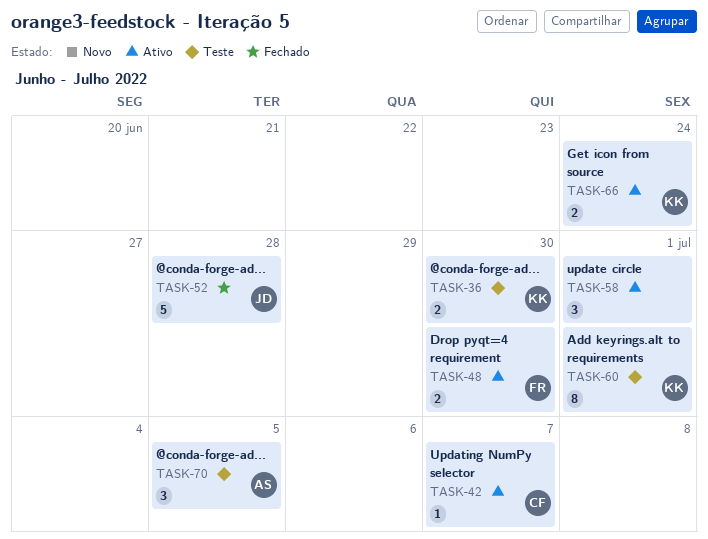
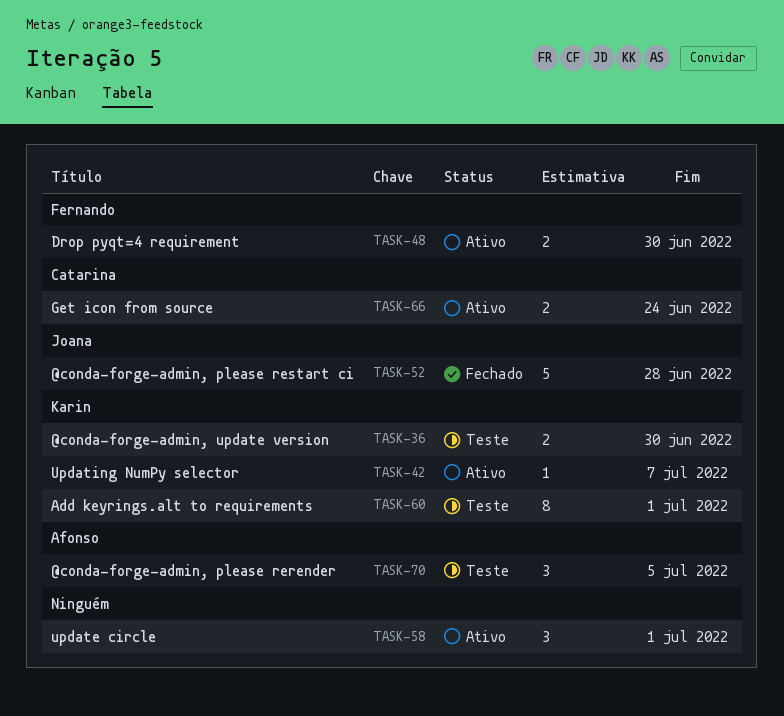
TASK-42, owner: Catarina -> Karin
TASK-66, owner: Karin -> Catarina

